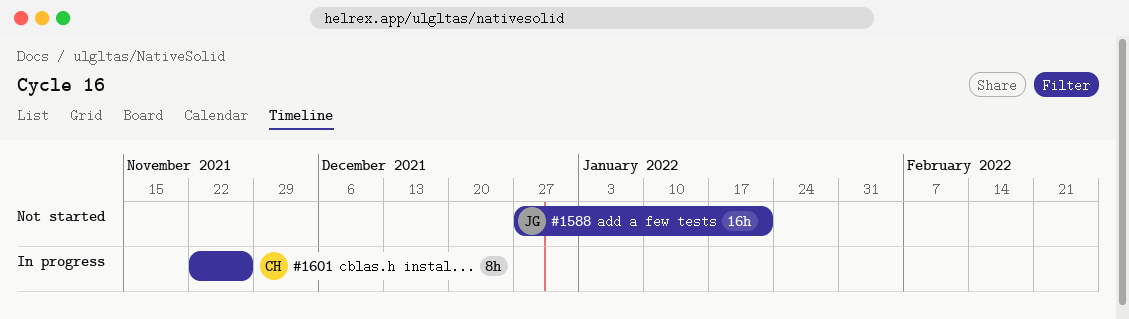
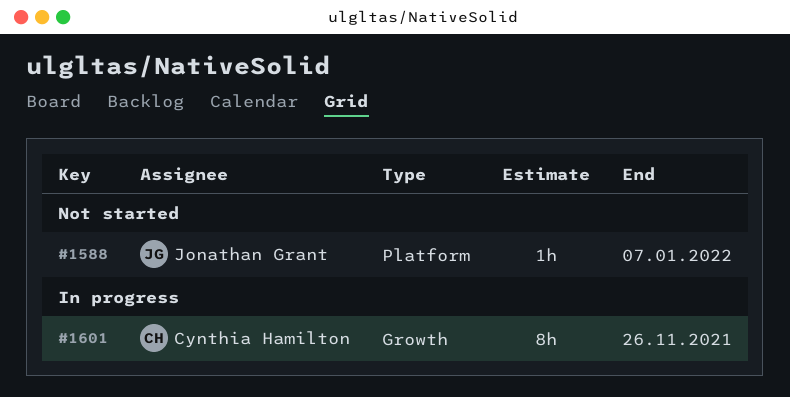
#1588, estimate: 16h -> 1h
#1588, due: Jan 21 -> Jan 7

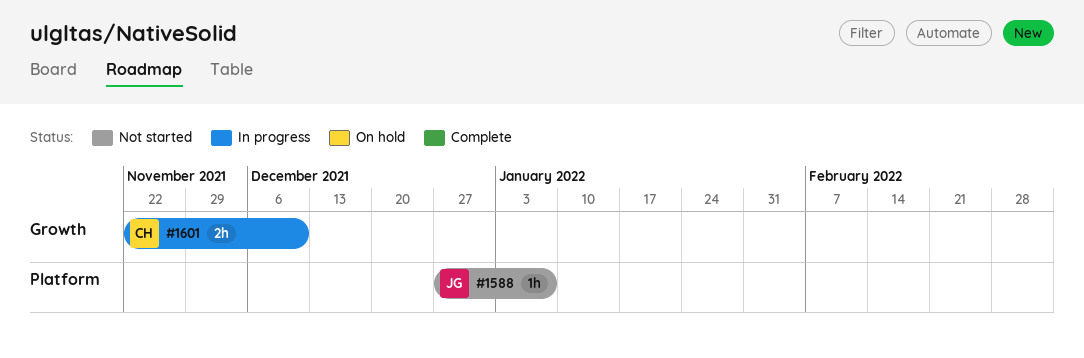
#1601, estimate: 8h -> 2h
#1601, due: Nov 26 -> Dec 10

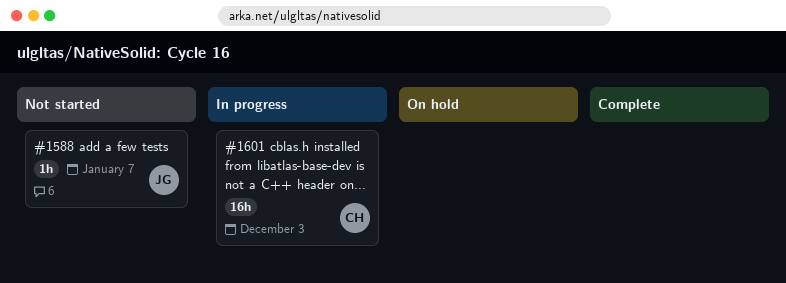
#1601, estimate: 2h -> 16h
#1601, due: Dec 10 -> Dec 3

